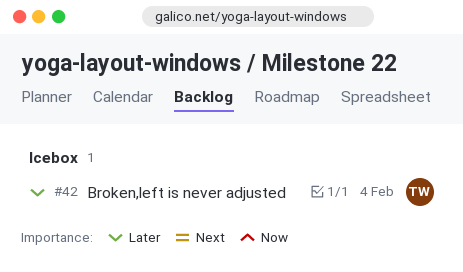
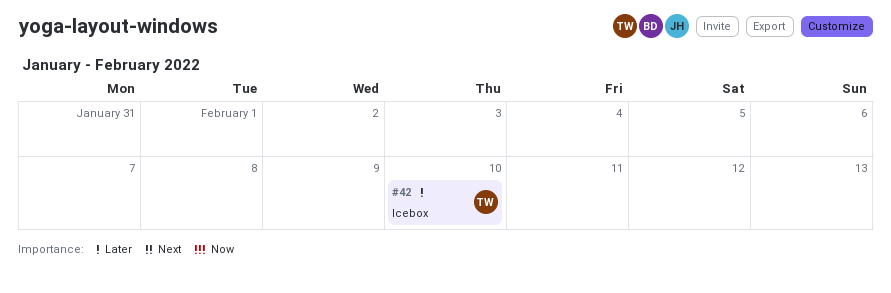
#42, due: Feb 4 -> Feb 10

